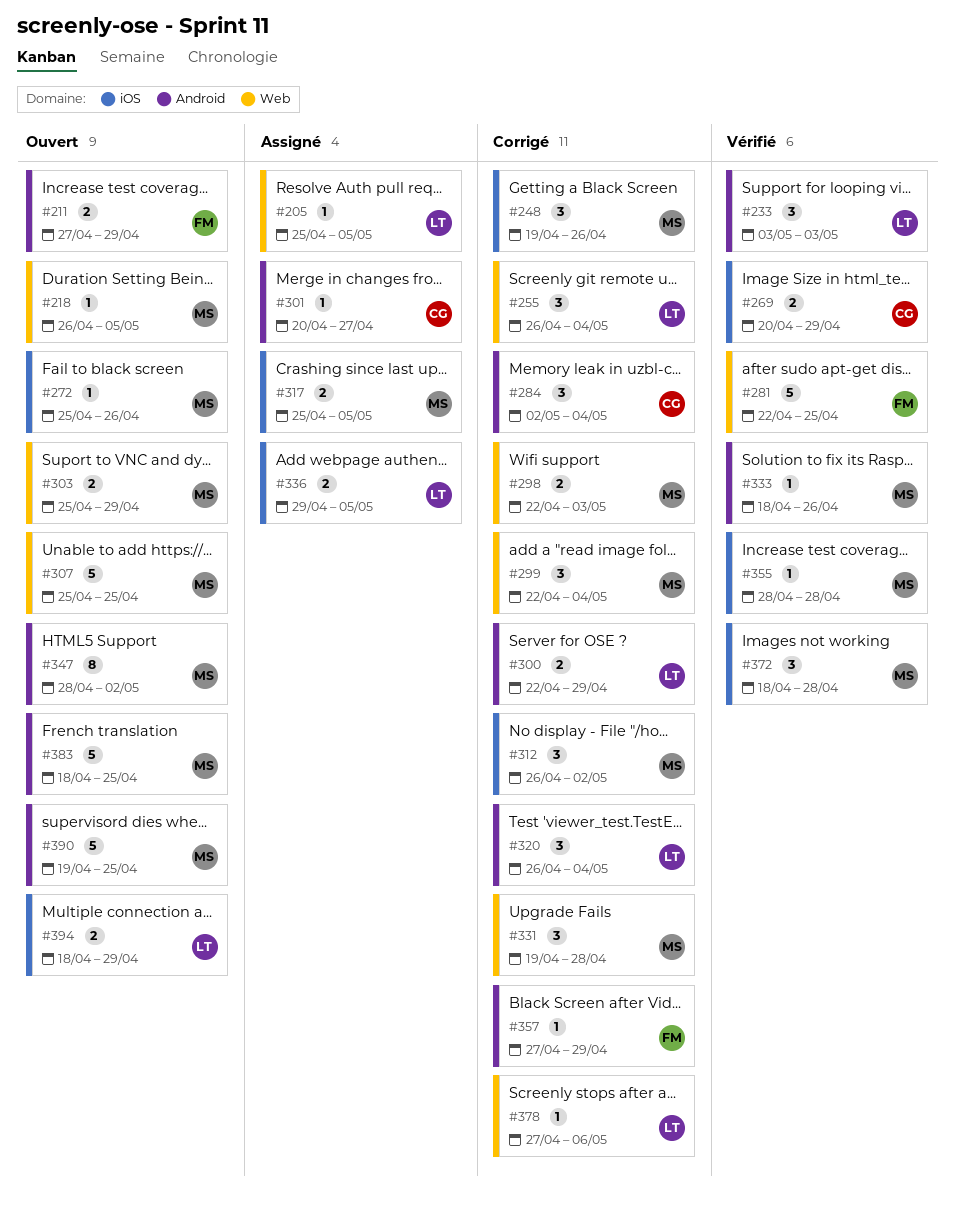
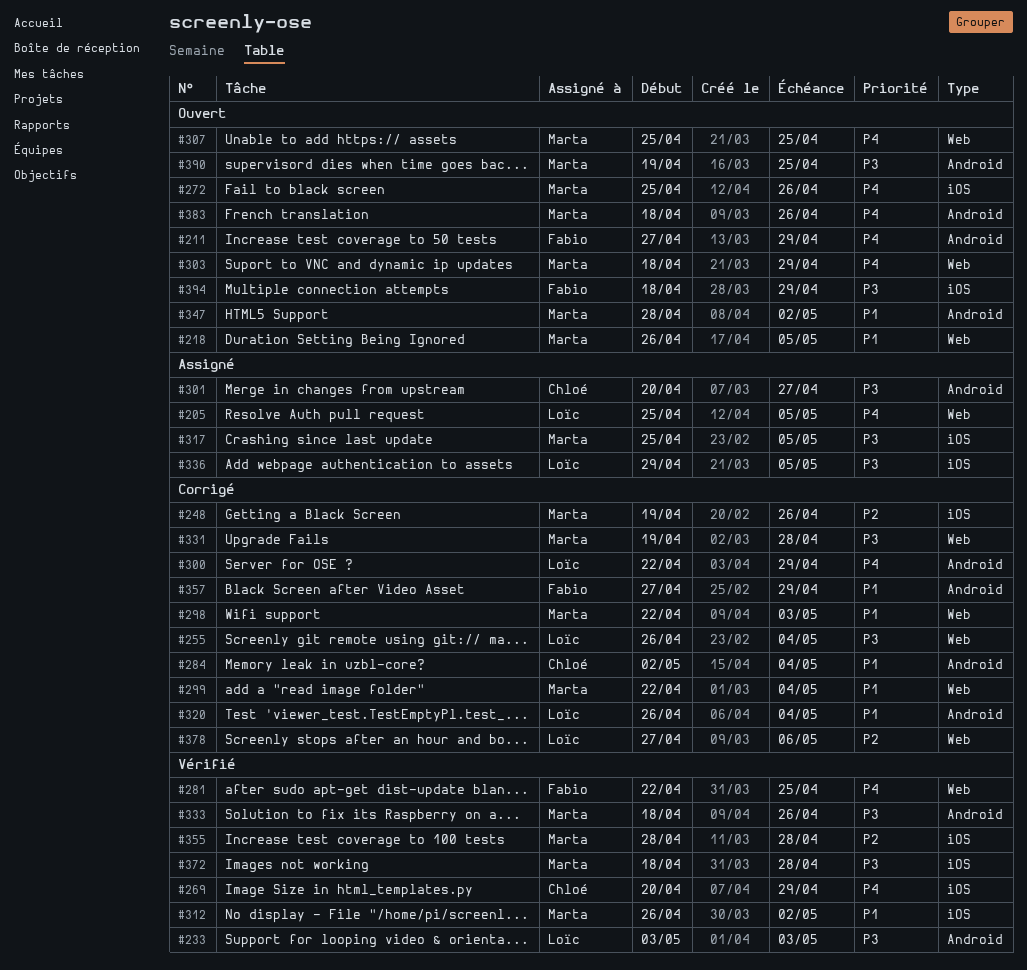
#303, start: Apr 25 -> Apr 18
#312, status: Corrigé -> Vérifié
#383, due: Apr 25 -> Apr 26
#394, owner: Loïc -> Fabio

